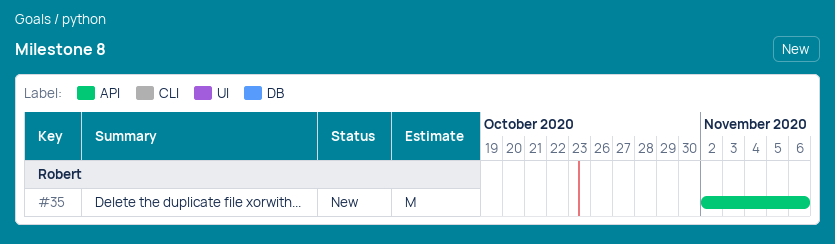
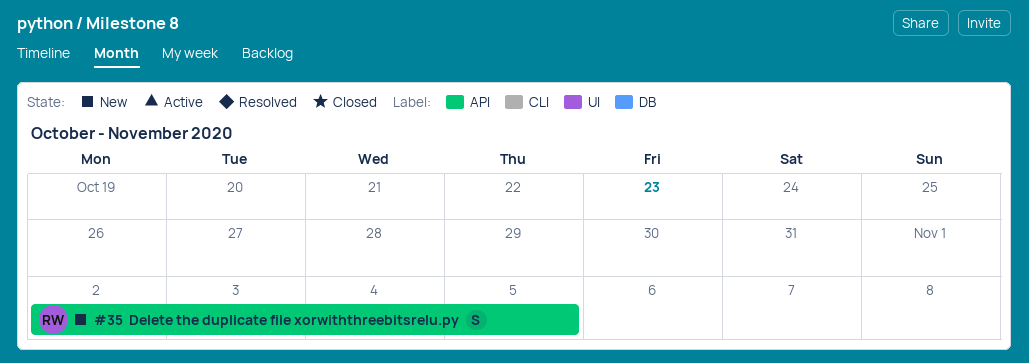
#35, estimate: M -> S
#35, due: Nov 6 -> Nov 5

